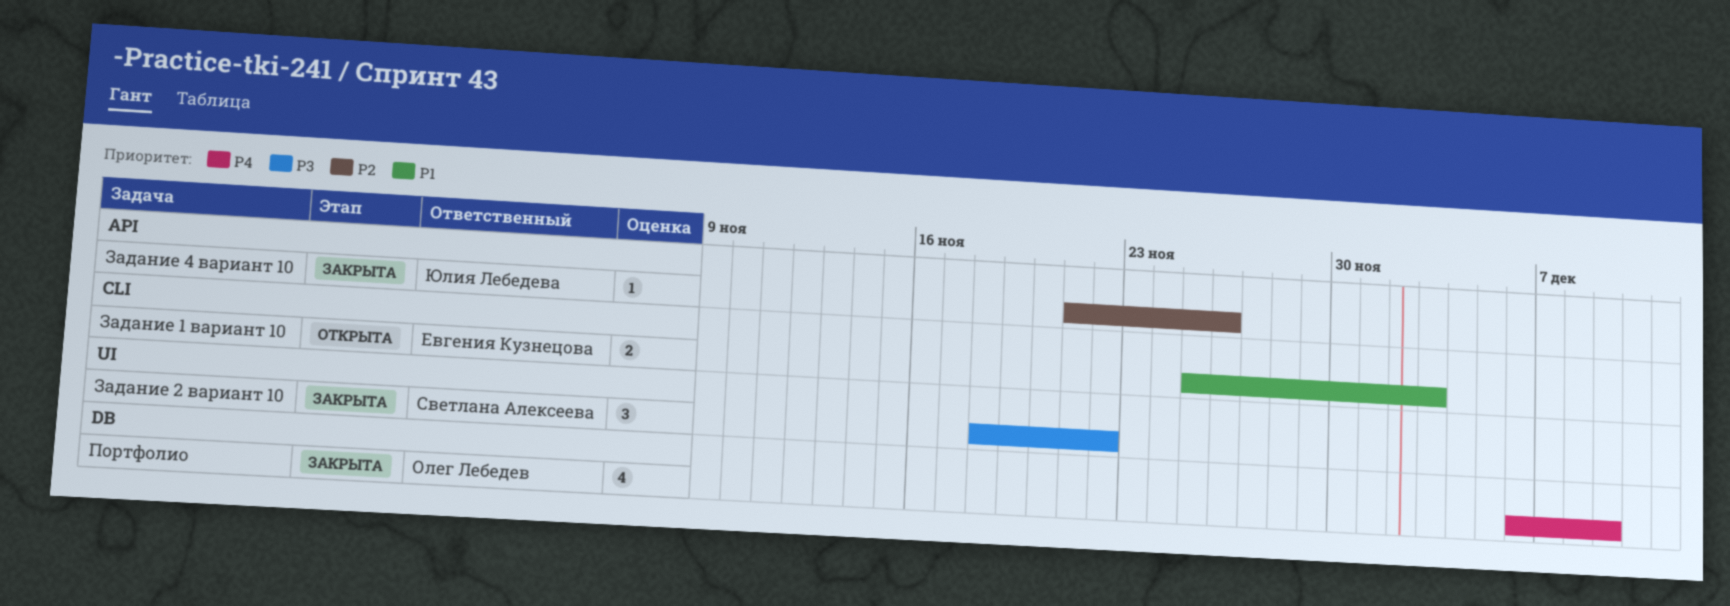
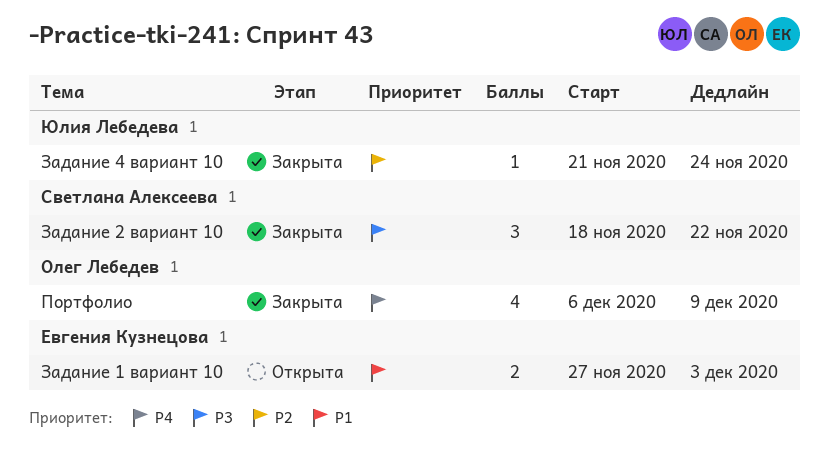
Задание 1 вариант 10, start: Nov 25 -> Nov 27
Задание 4 вариант 10, due: Nov 26 -> Nov 24

